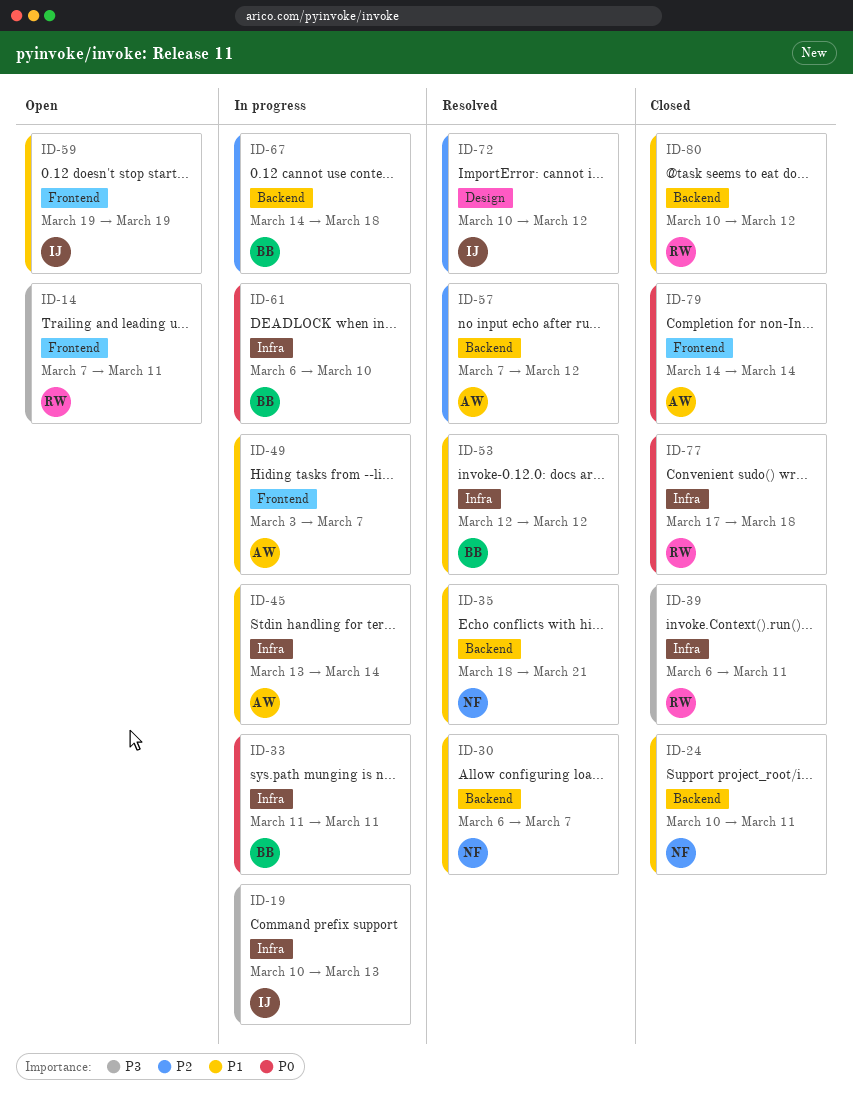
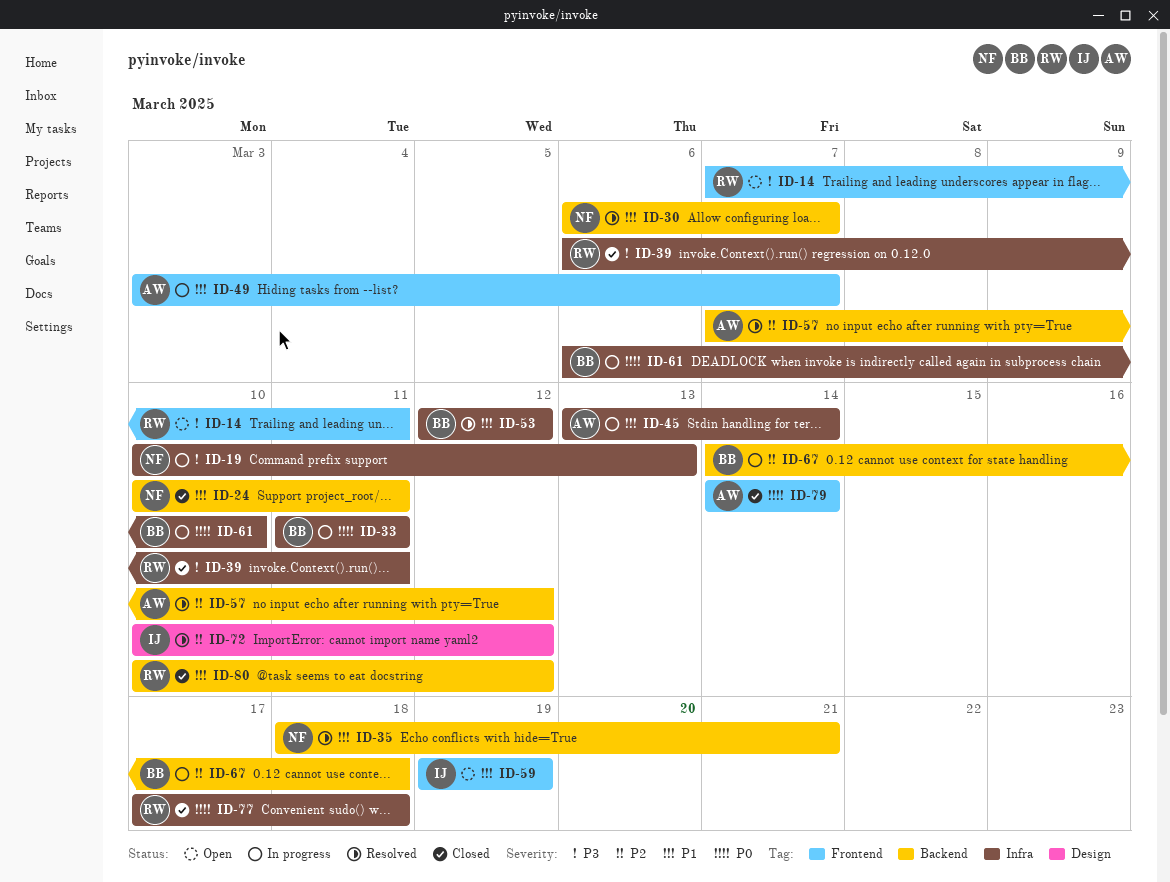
ID-19, owner: IJ -> NF

